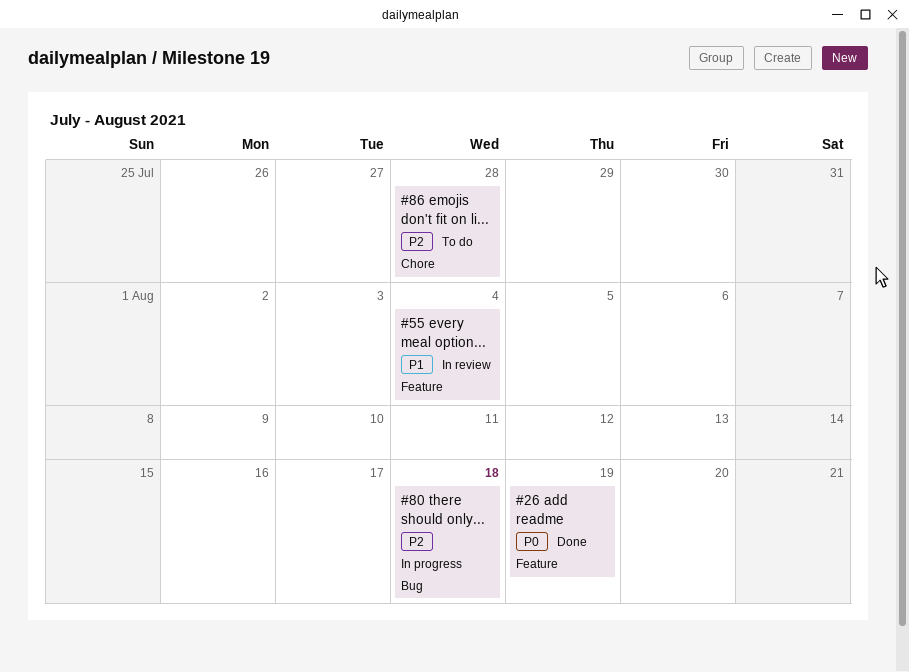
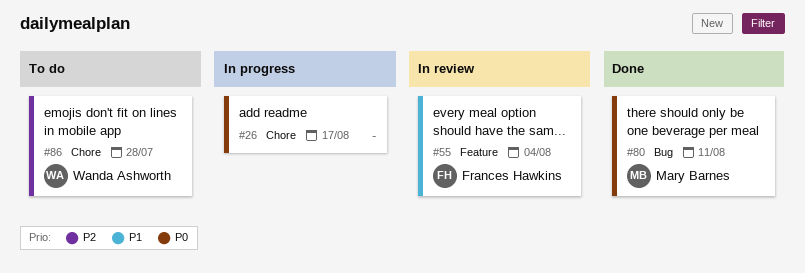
#26, status: Done -> In progress
#26, label: Feature -> Chore
#26, due: Aug 19 -> Aug 17
#80, status: In progress -> Done
#80, priority: P2 -> P0
#80, due: Aug 18 -> Aug 11

